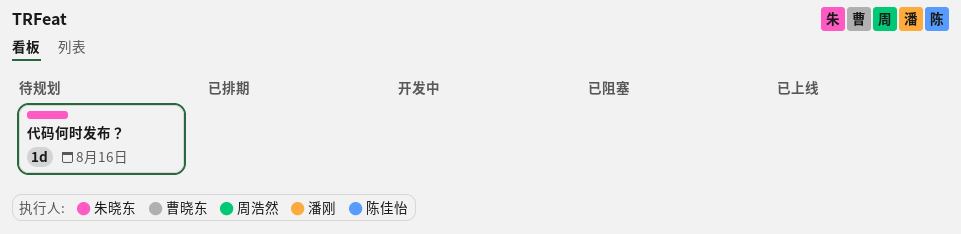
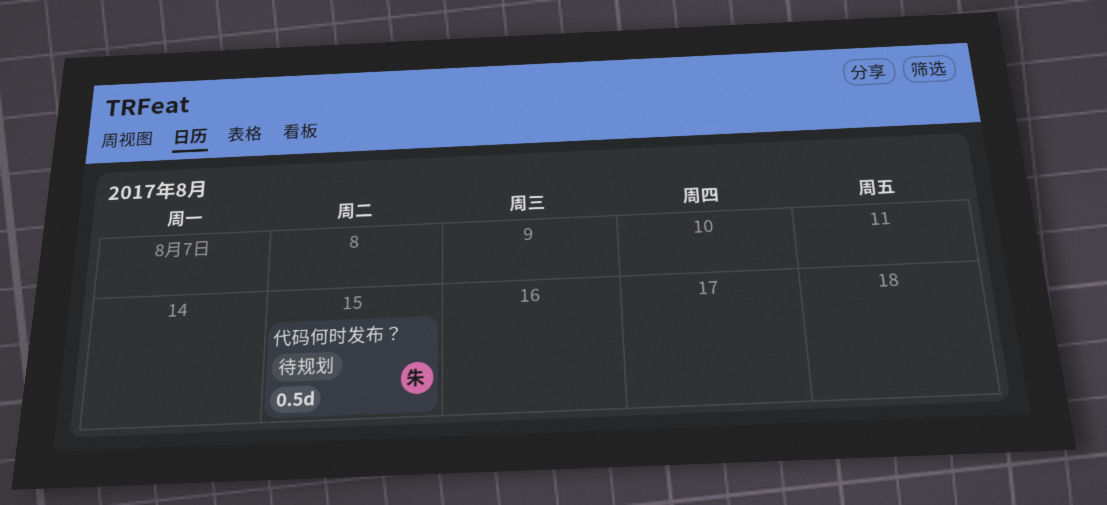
代码何时发布？, estimate: 1d -> 0.5d
代码何时发布？, due: Aug 16 -> Aug 15

